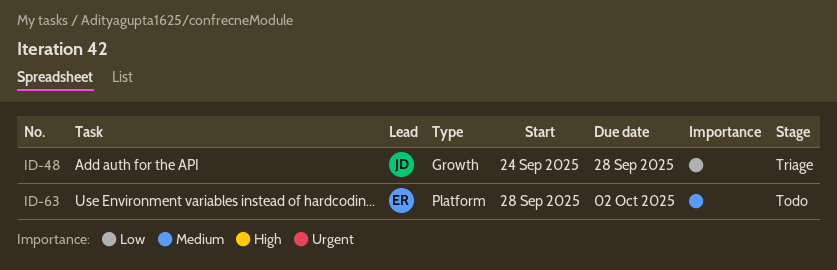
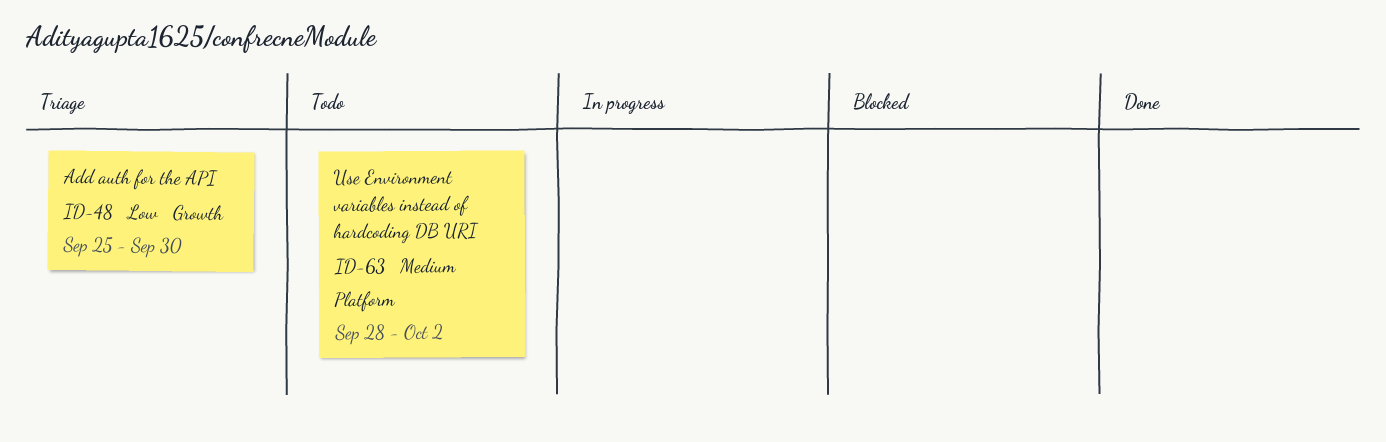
ID-48, start: Sep 24 -> Sep 25
ID-48, due: Sep 28 -> Sep 30

